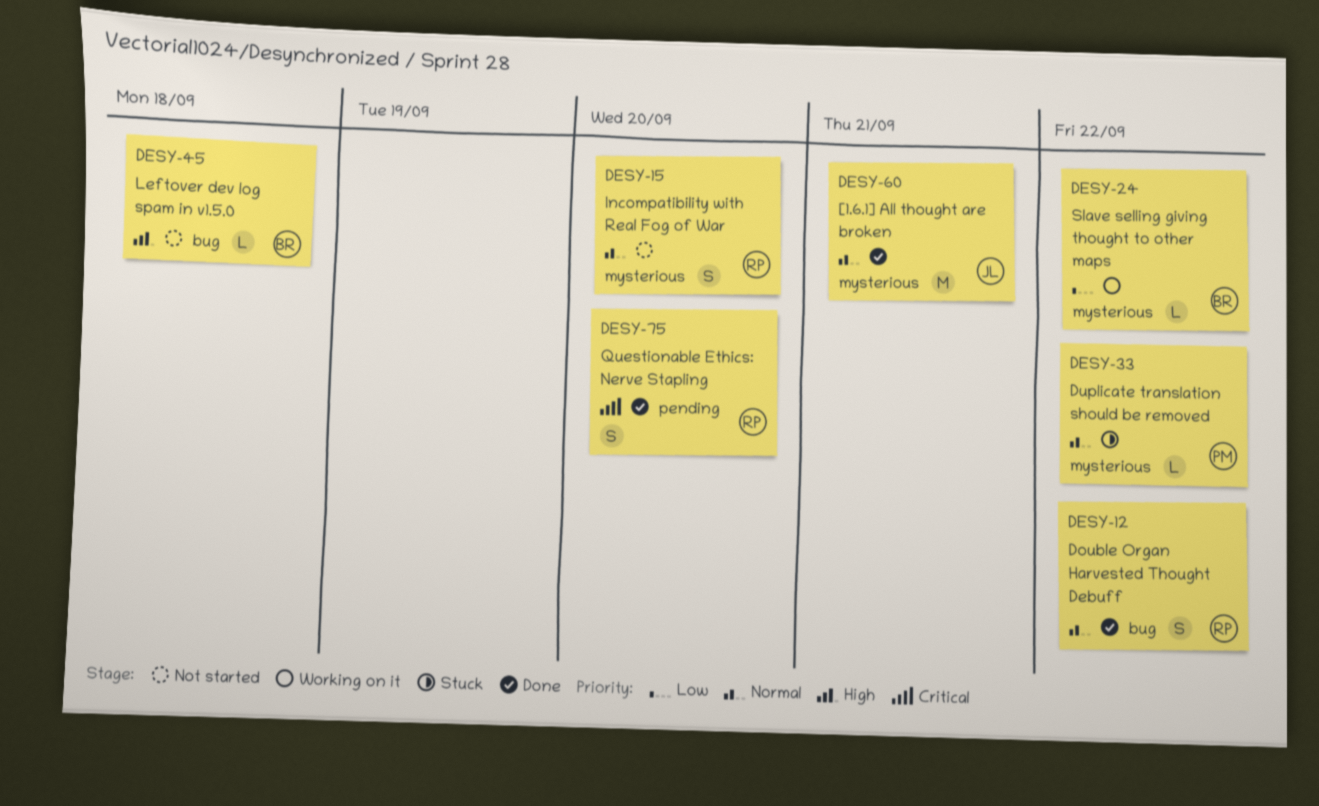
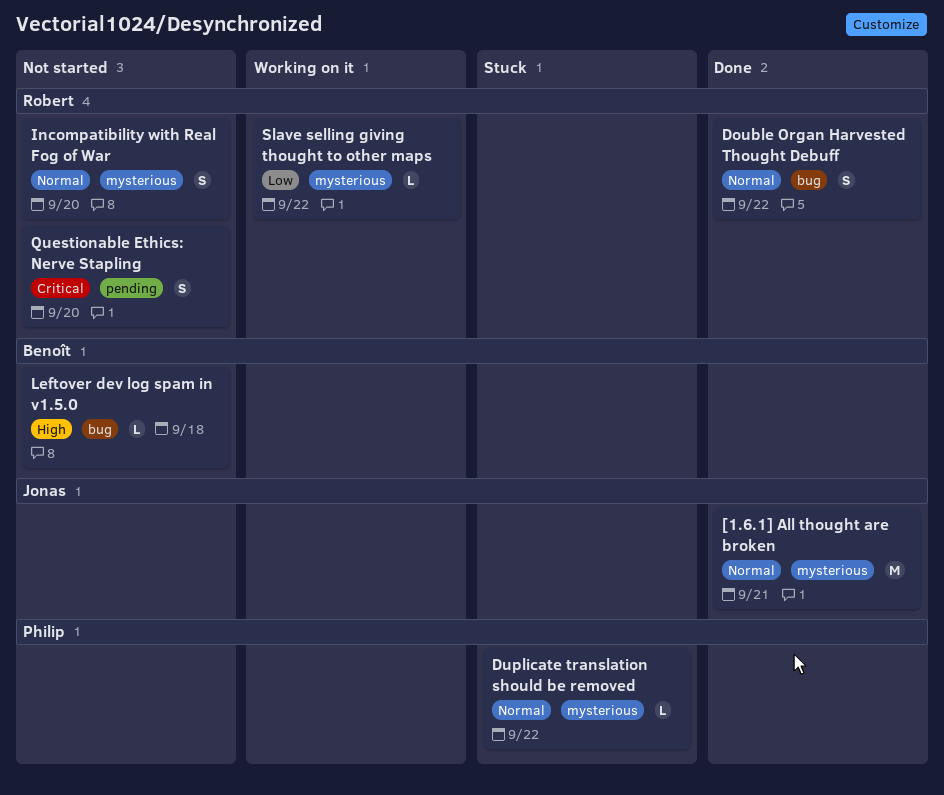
Questionable Ethics: Nerve Stapling, status: Done -> Not started
Slave selling giving thought to other maps, owner: Benoît -> Robert

